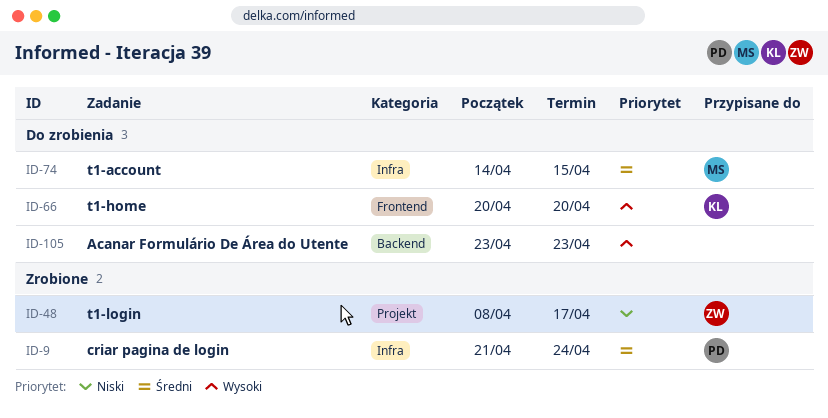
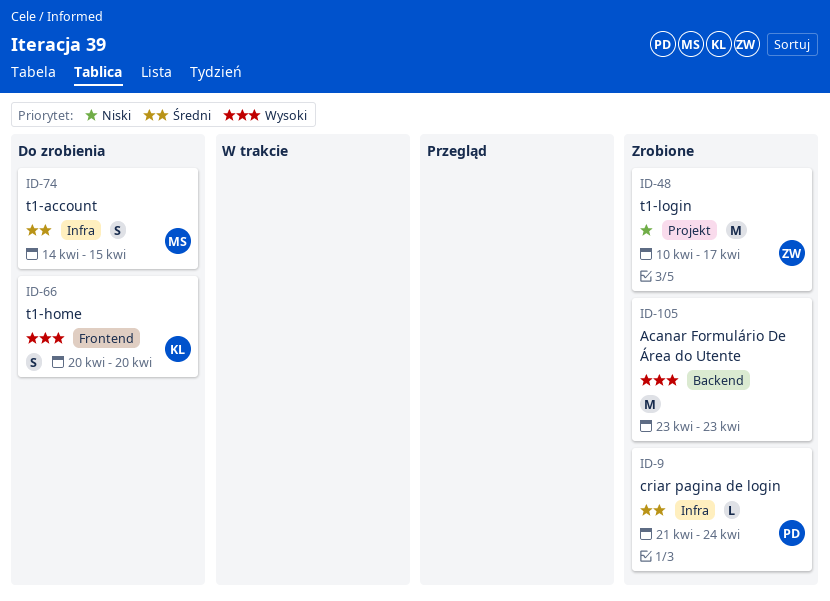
ID-48, start: Apr 8 -> Apr 10
ID-105, status: Do zrobienia -> Zrobione

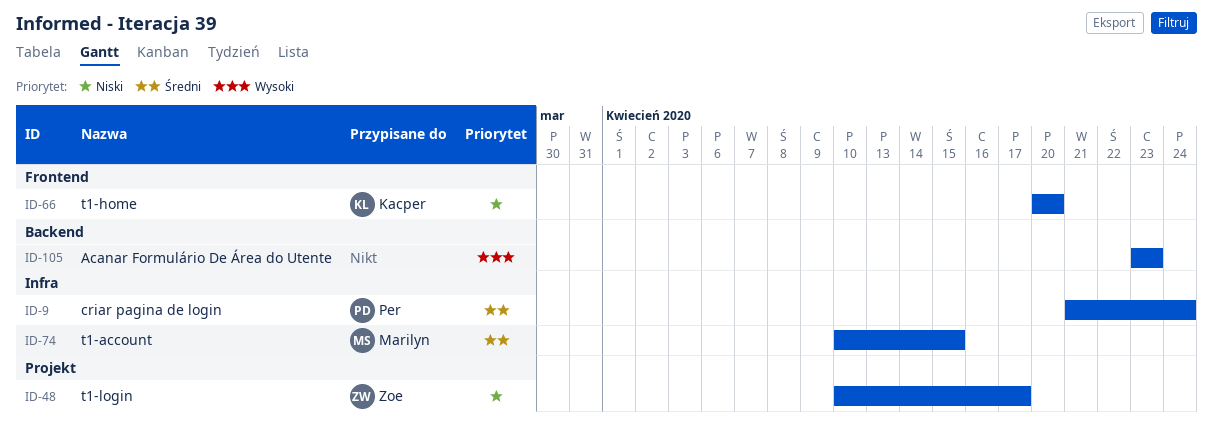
ID-66, priority: Wysoki -> Niski
ID-74, start: Apr 14 -> Apr 10

